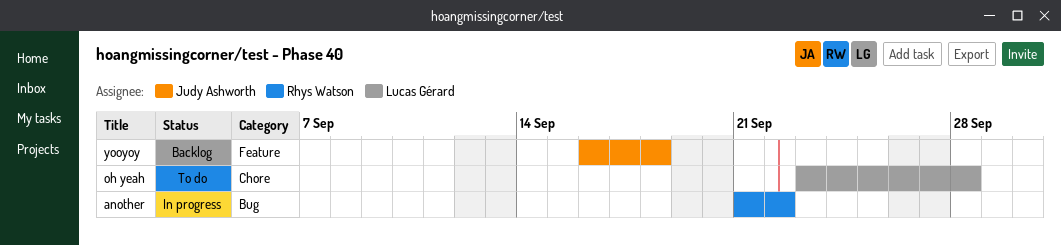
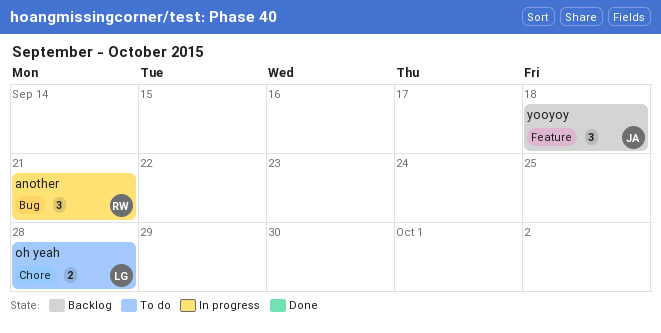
another, due: Sep 22 -> Sep 21

